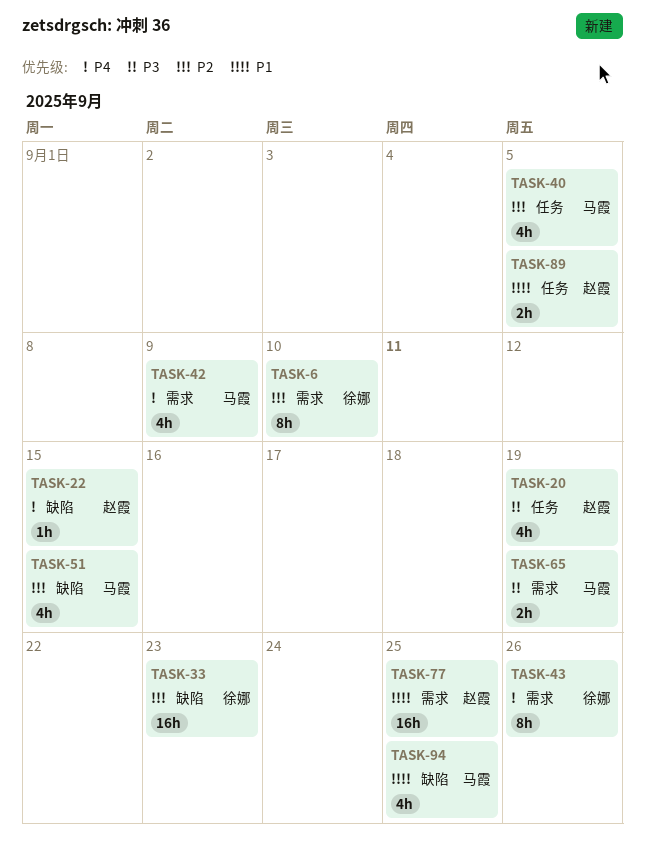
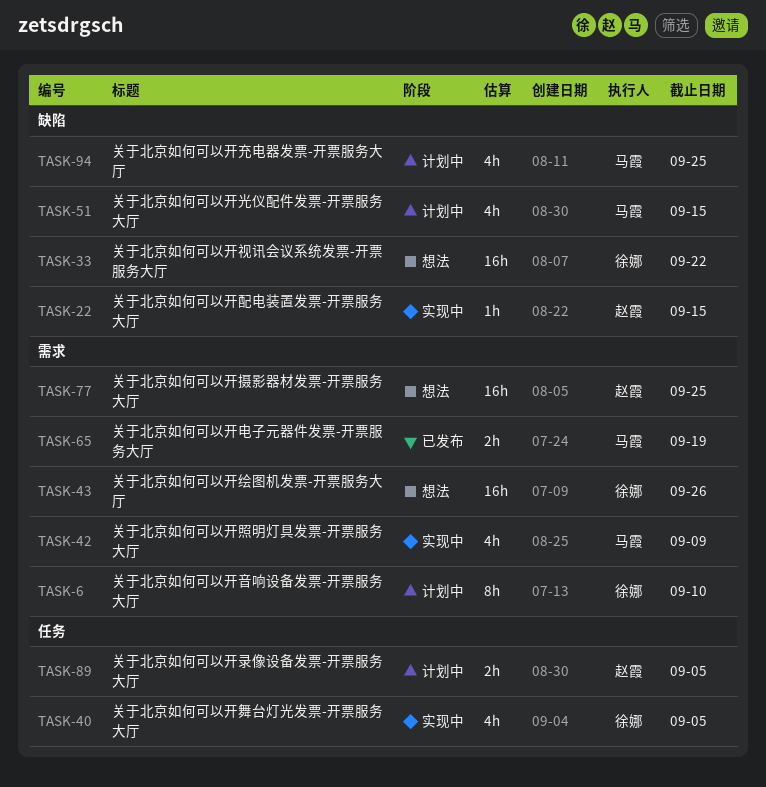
TASK-20: present -> none
TASK-33, due: Sep 23 -> Sep 22
TASK-40, owner: 马霞 -> 徐娜
TASK-43, estimate: 8h -> 16h

